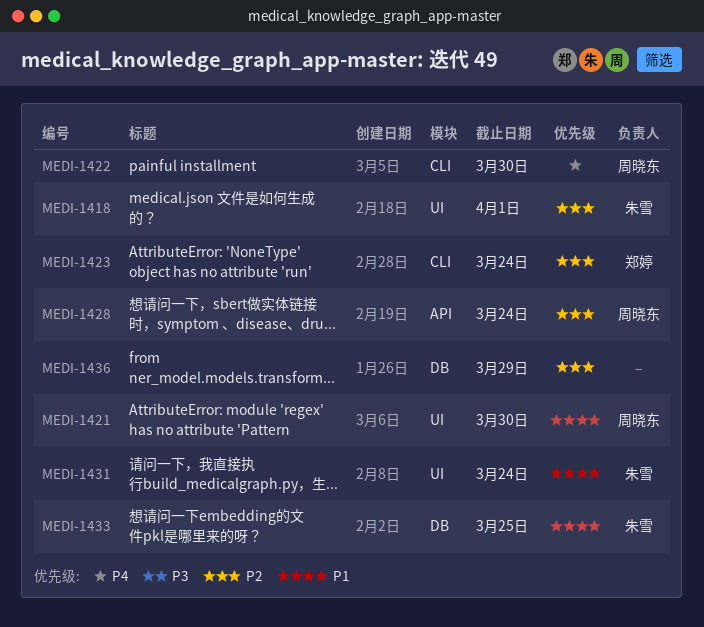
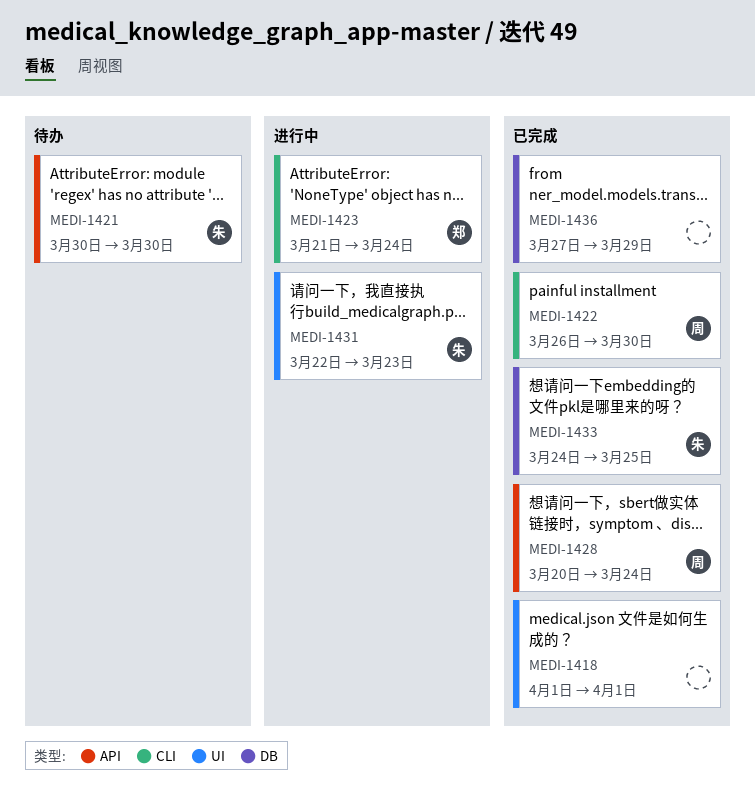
MEDI-1418, owner: 朱雪 -> none
MEDI-1421, owner: 周晓东 -> 朱雪
MEDI-1421, label: UI -> API
MEDI-1431, due: Mar 24 -> Mar 23

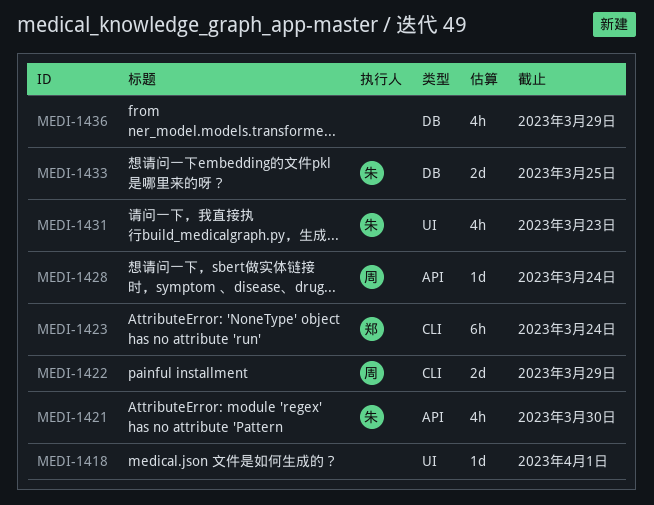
MEDI-1422, due: Mar 30 -> Mar 29

